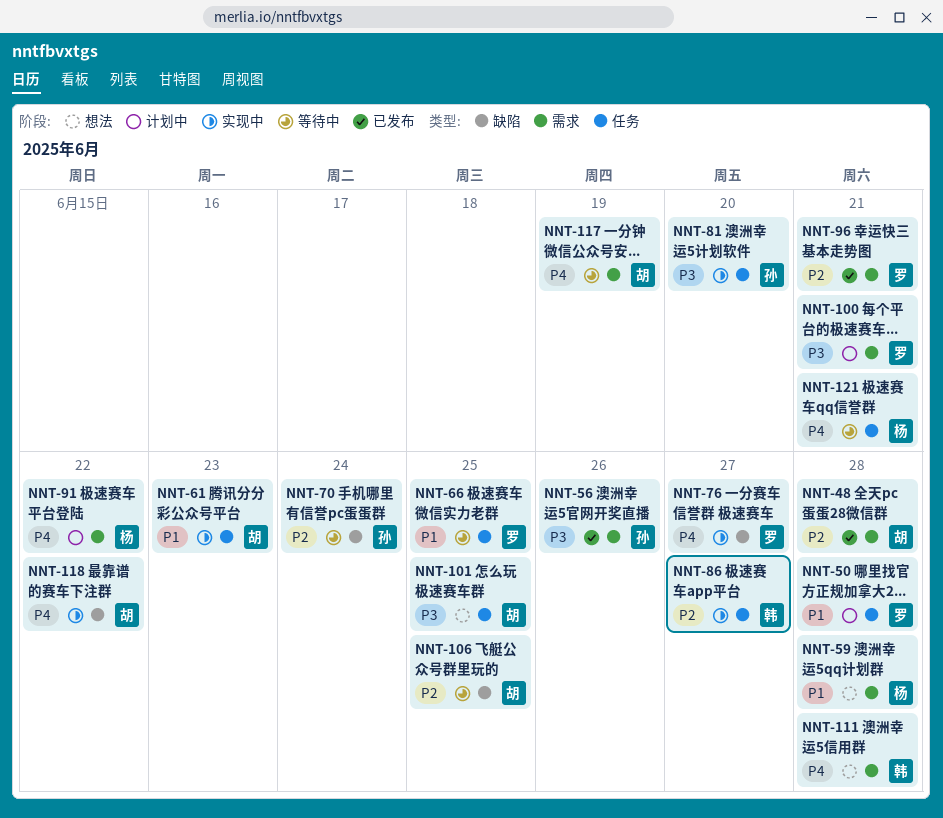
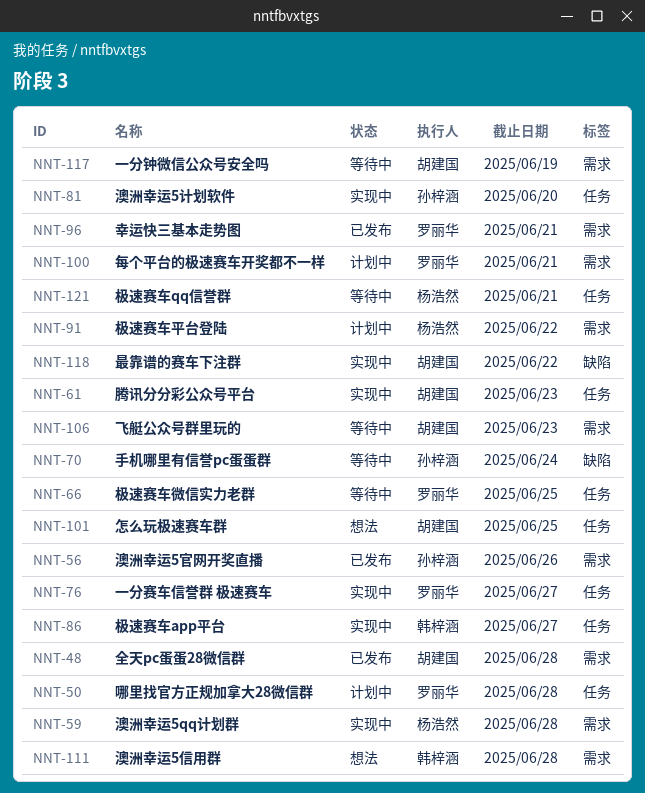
NNT-59, status: 想法 -> 实现中
NNT-76, label: 缺陷 -> 任务
NNT-106, label: 缺陷 -> 需求
NNT-106, due: Jun 25 -> Jun 23

